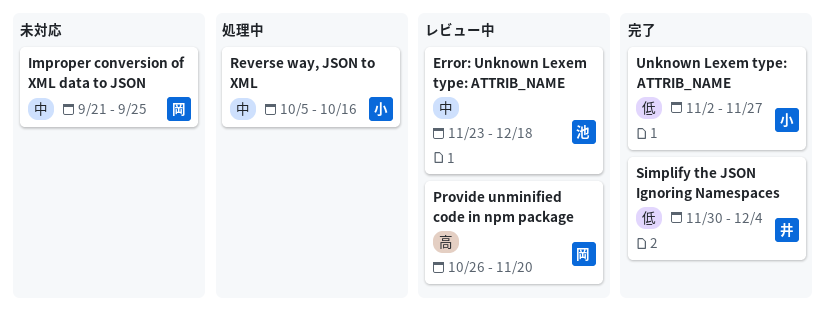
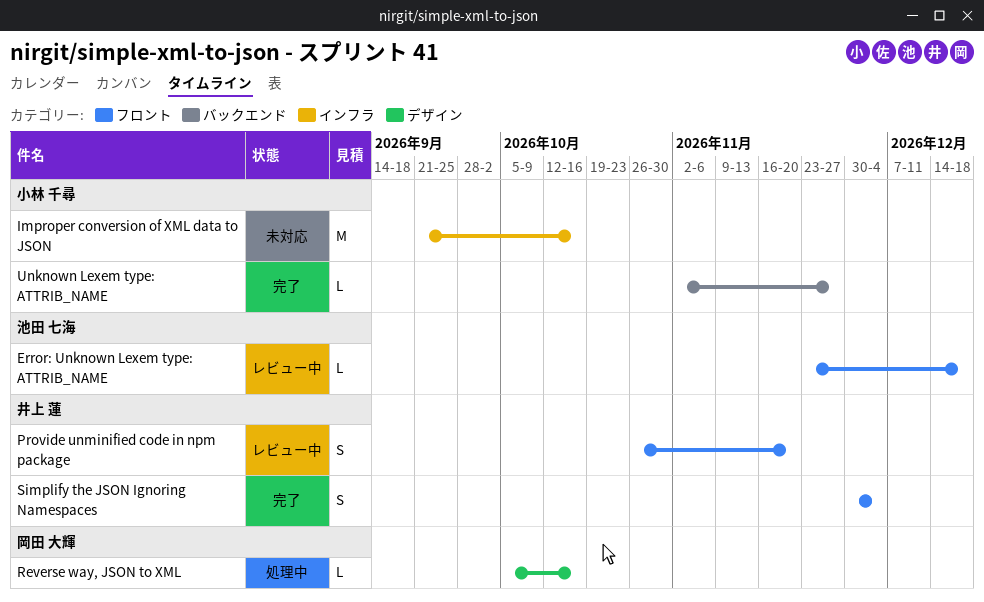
Improper conversion of XML data to JSON, owner: 岡田 大輝 -> 小林 千尋
Improper conversion of XML data to JSON, due: Sep 25 -> Oct 16
Provide unminified code in npm package, owner: 岡田 大輝 -> 井上 蓮
Reverse way, JSON to XML, owner: 小林 千尋 -> 岡田 大輝

